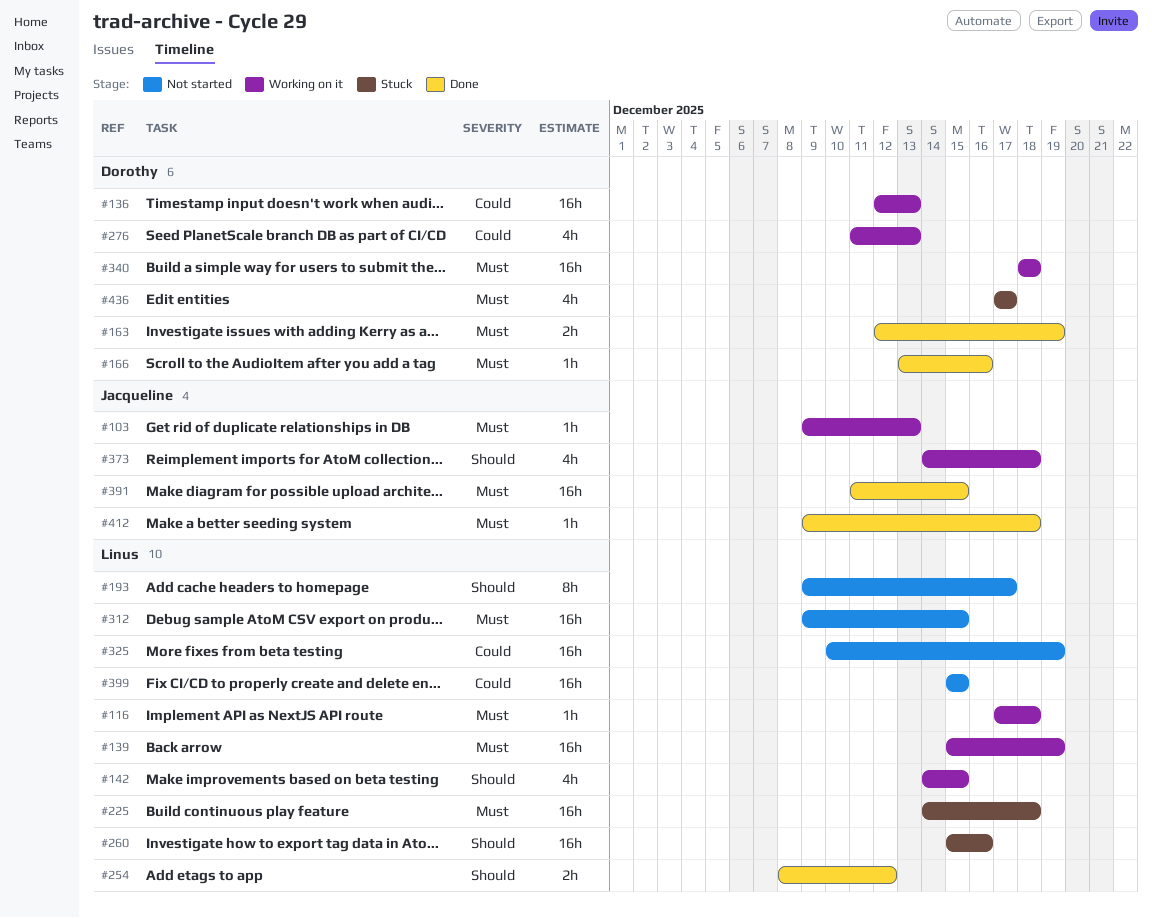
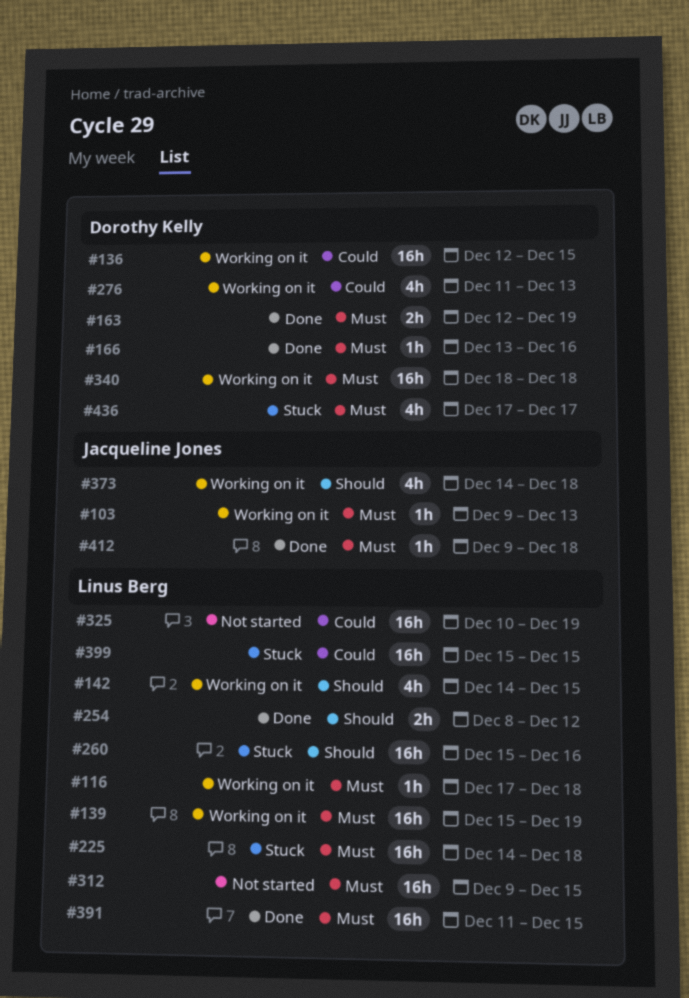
#136, due: Dec 13 -> Dec 15
#193: present -> none
#391, owner: Jacqueline Jones -> Linus Berg
#399, status: Not started -> Stuck

